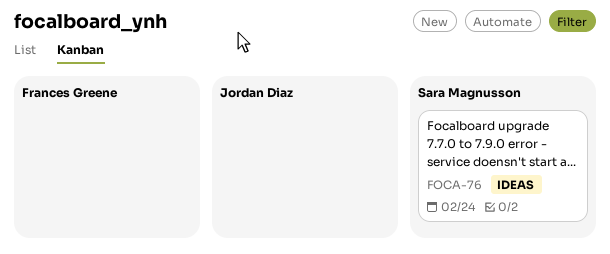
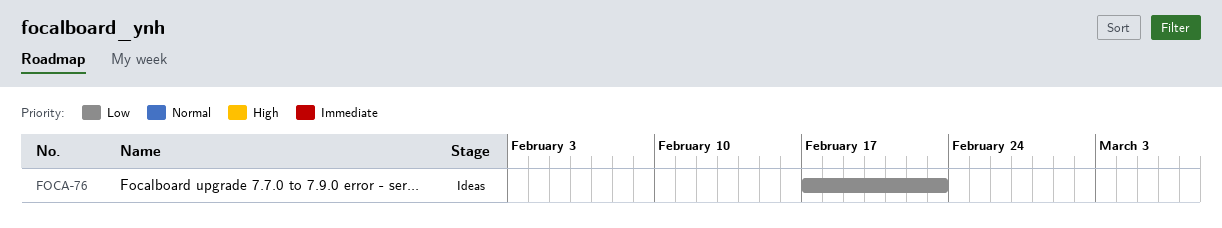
FOCA-76, due: Feb 24 -> Feb 23

